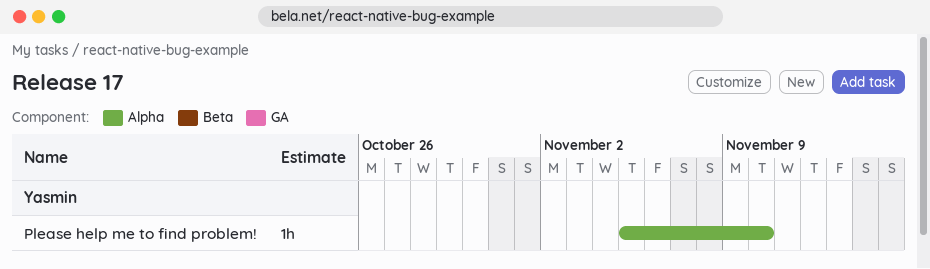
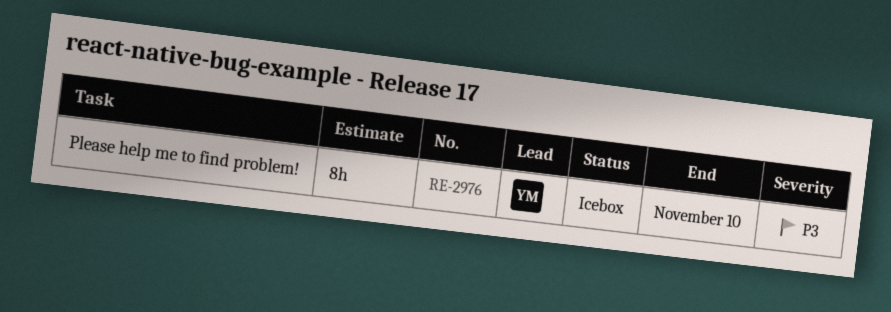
Please help me to find problem!, estimate: 1h -> 8h

